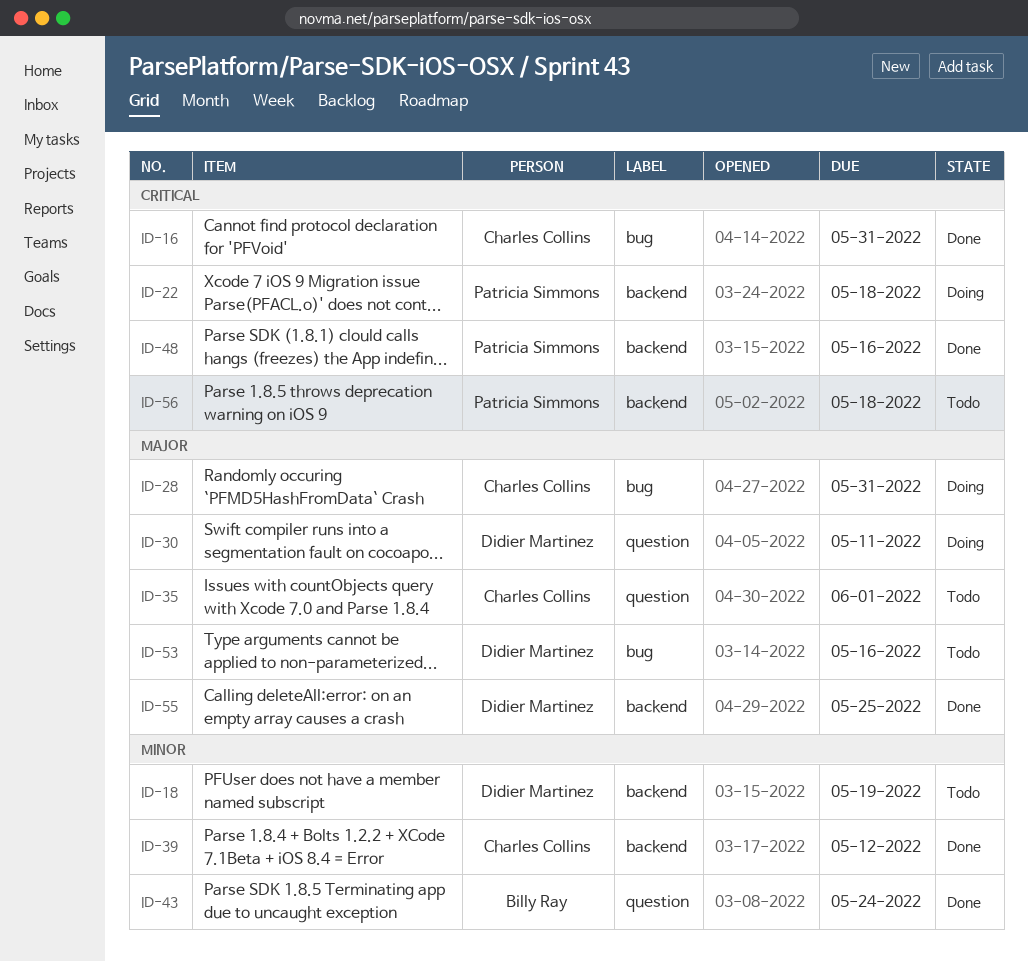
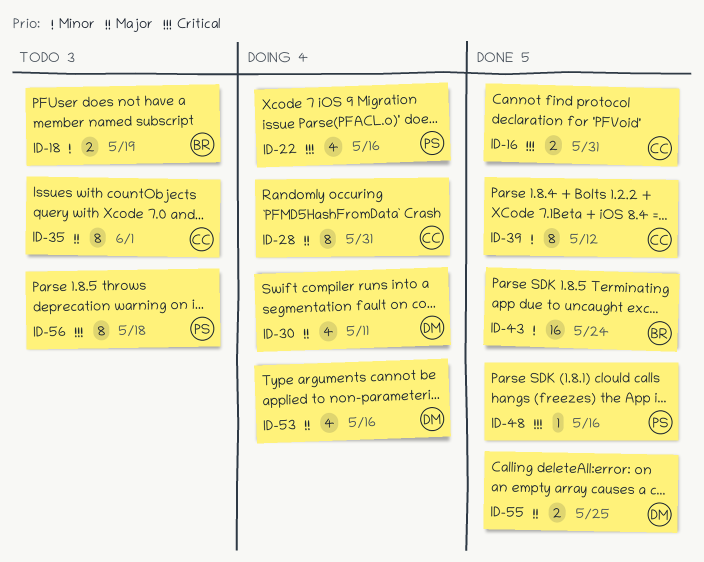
ID-18, owner: Didier Martinez -> Billy Ray
ID-22, due: May 18 -> May 16
ID-53, status: Todo -> Doing

